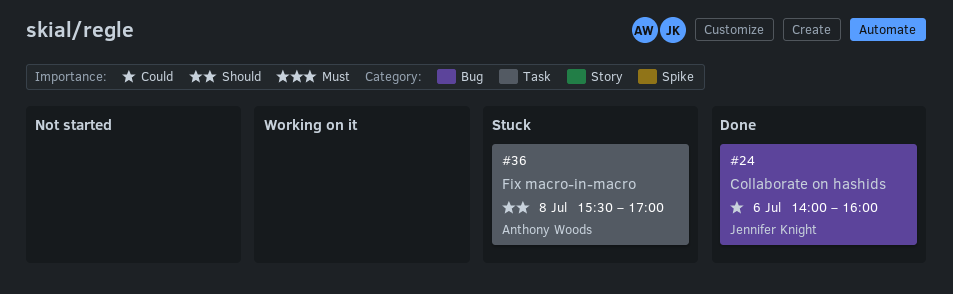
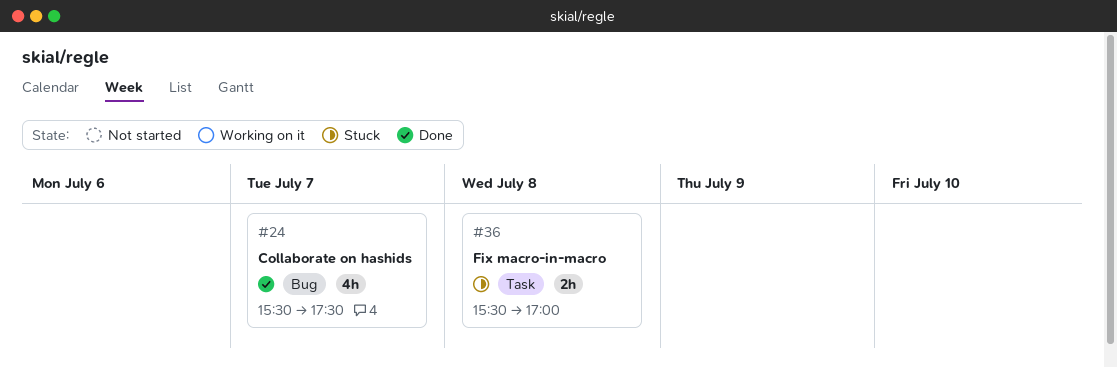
#24, day: Jul 6 -> Jul 7
#24, begins: 14:00 -> 15:30
#24, ends: 16:00 -> 17:30

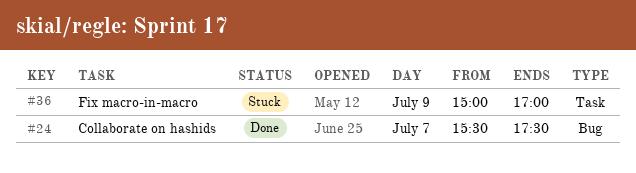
#36, day: Jul 8 -> Jul 9
#36, begins: 15:30 -> 15:00

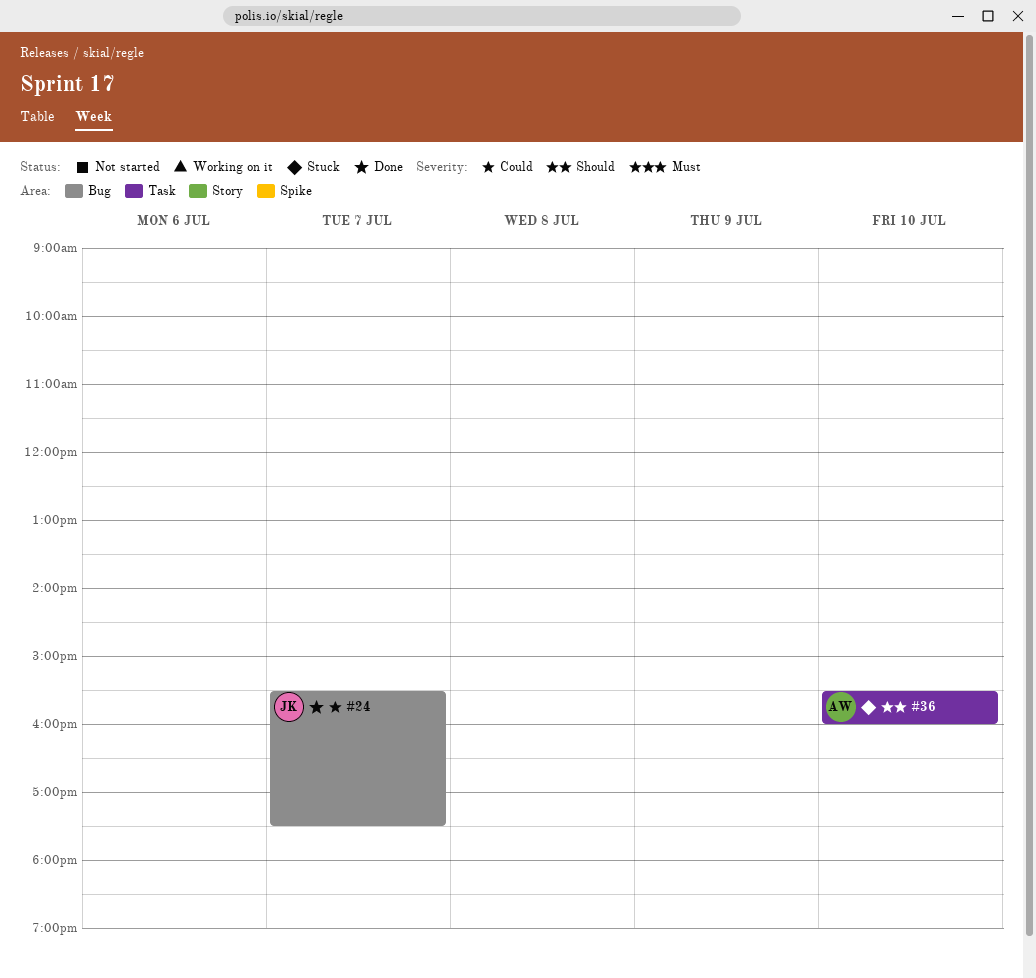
#36, day: Jul 9 -> Jul 10
#36, begins: 15:00 -> 15:30
#36, ends: 17:00 -> 16:00

